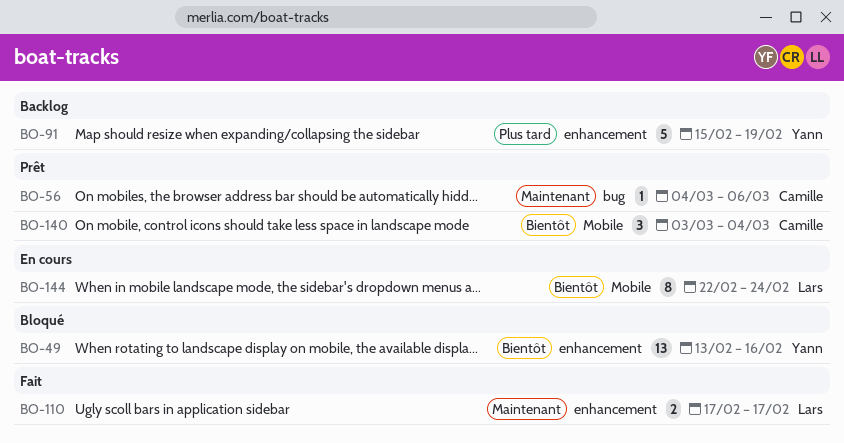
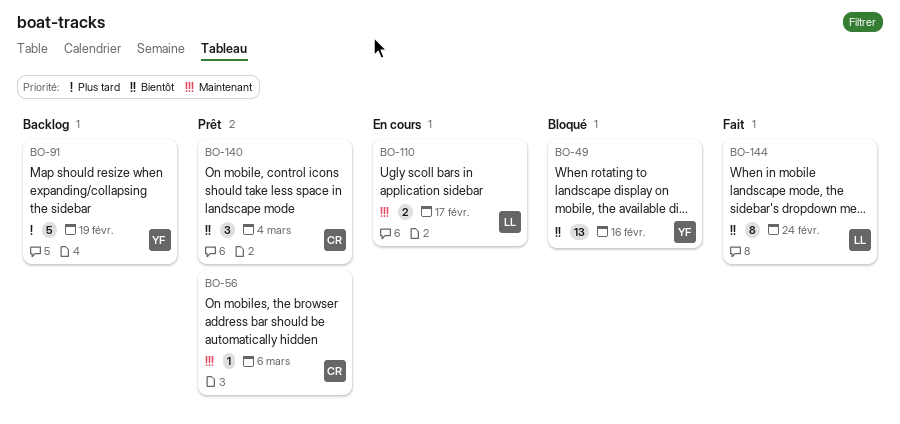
BO-110, status: Fait -> En cours
BO-144, status: En cours -> Fait

